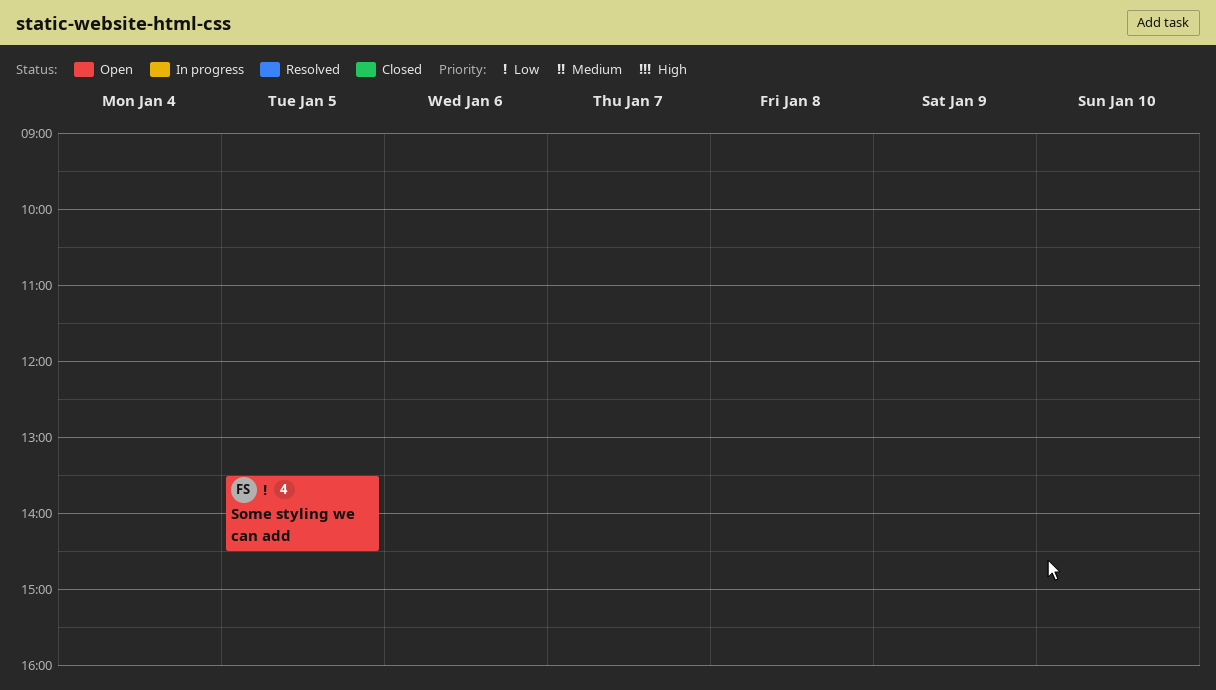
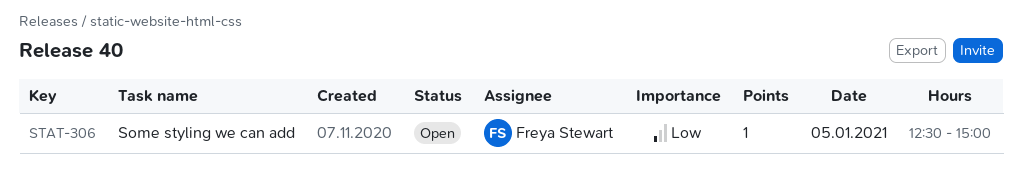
Some styling we can add, estimate: 4 -> 1
Some styling we can add, begins: 13:30 -> 12:30
Some styling we can add, ends: 14:30 -> 15:00

